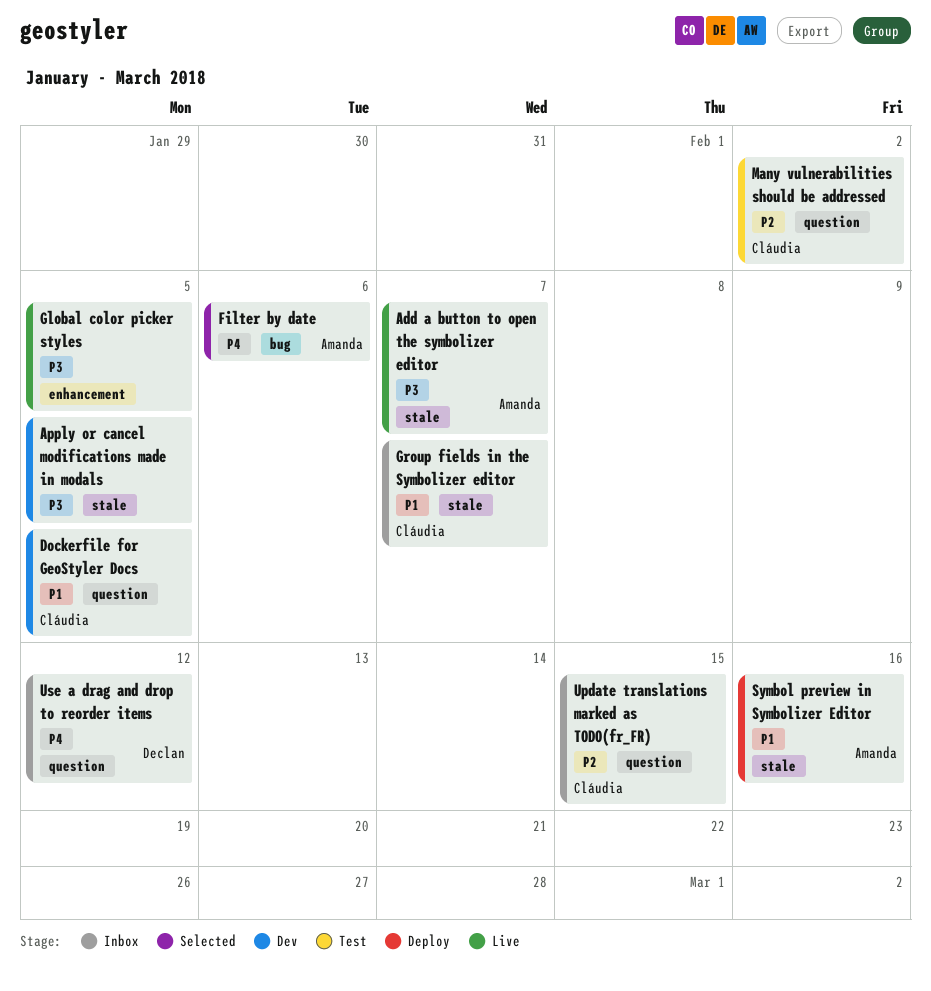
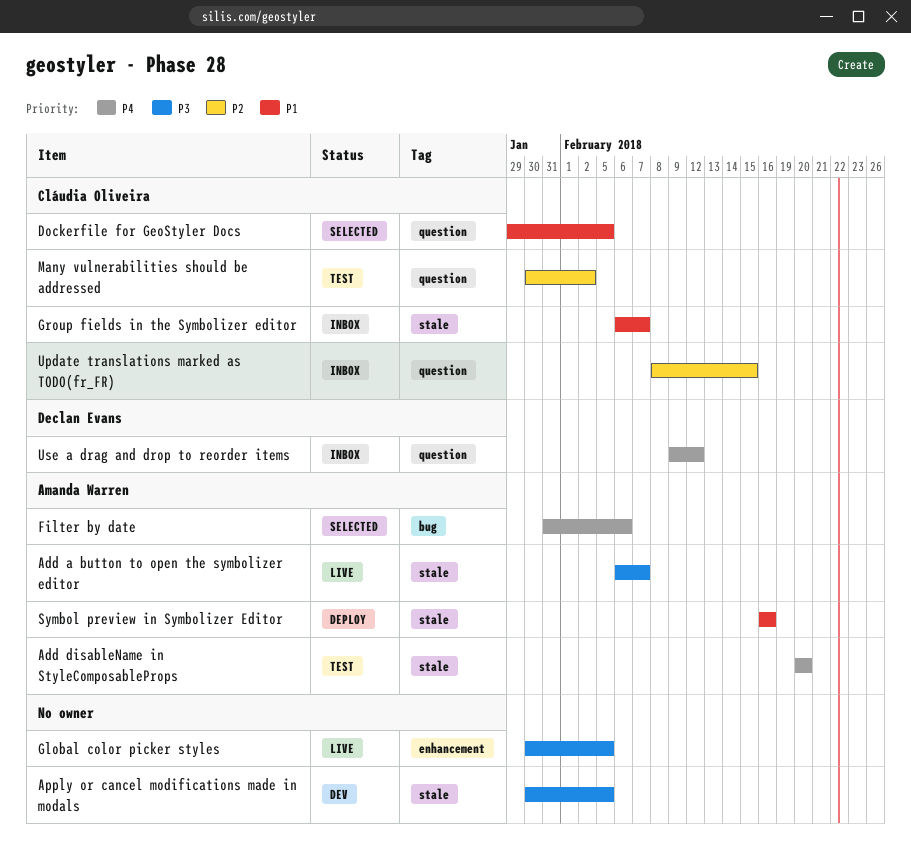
Add disableName in StyleComposableProps: none -> present
Dockerfile for GeoStyler Docs, status: Dev -> Selected

